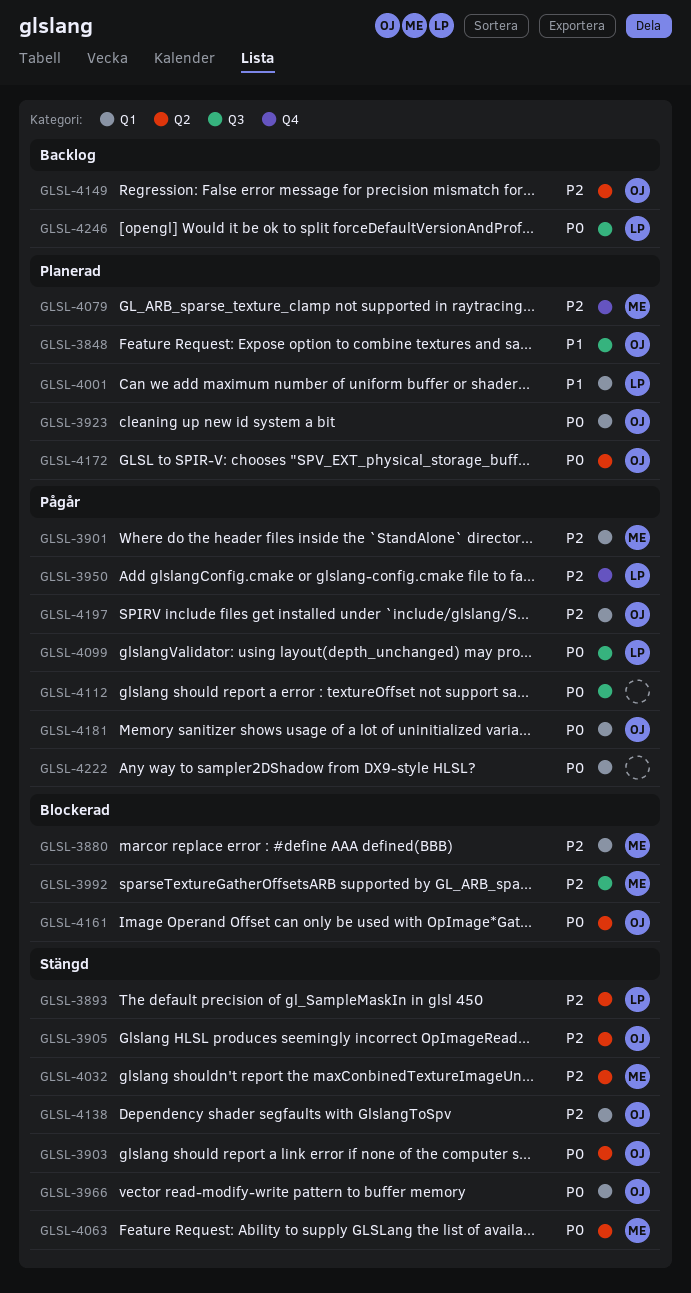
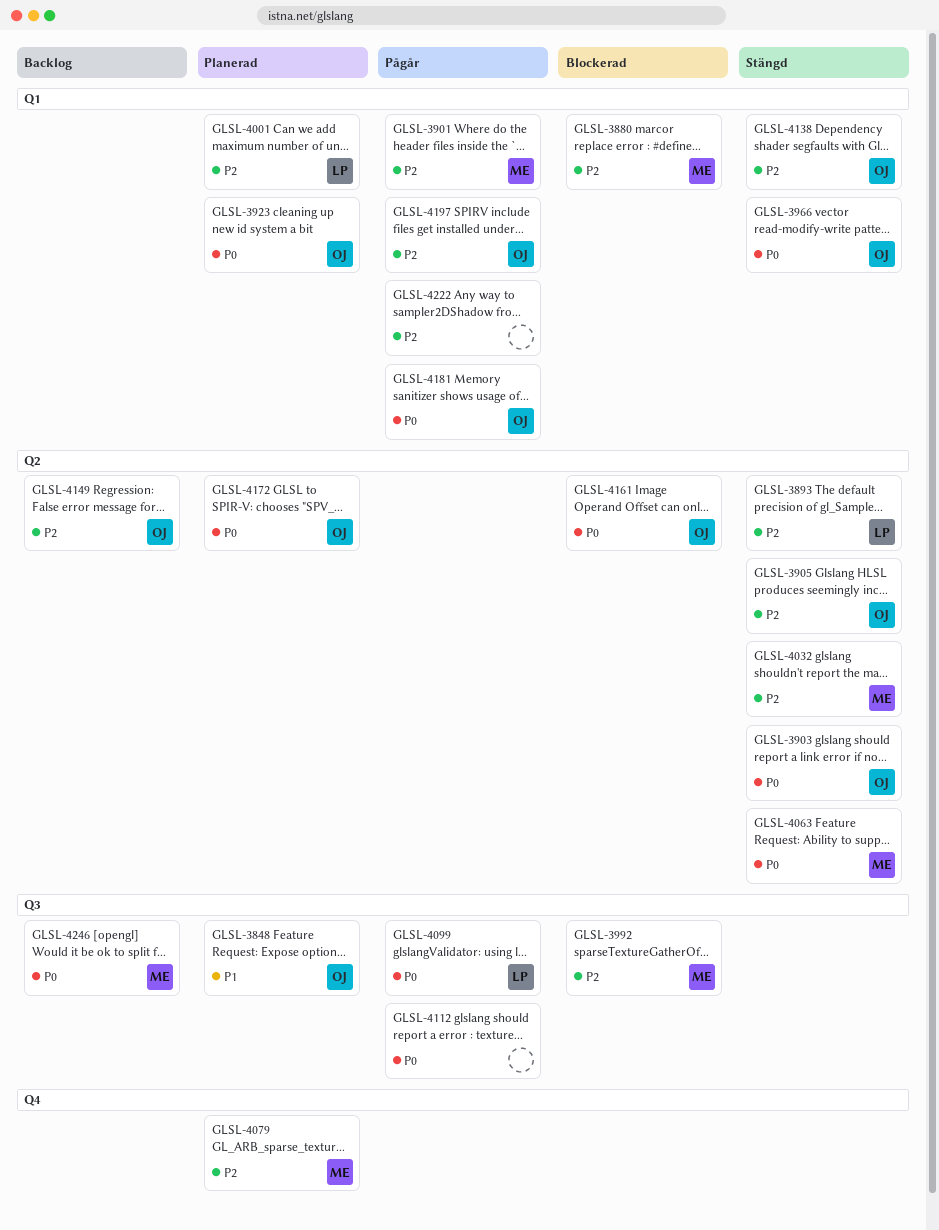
GLSL-3950: present -> none
GLSL-4001, priority: P1 -> P2
GLSL-4222, priority: P0 -> P2
GLSL-4246, owner: LP -> ME

